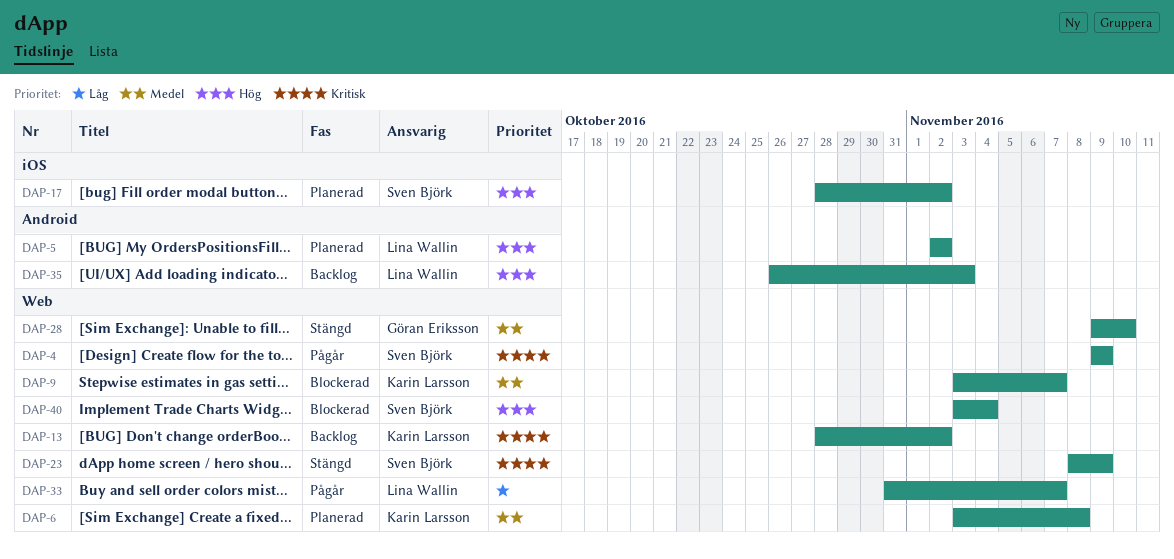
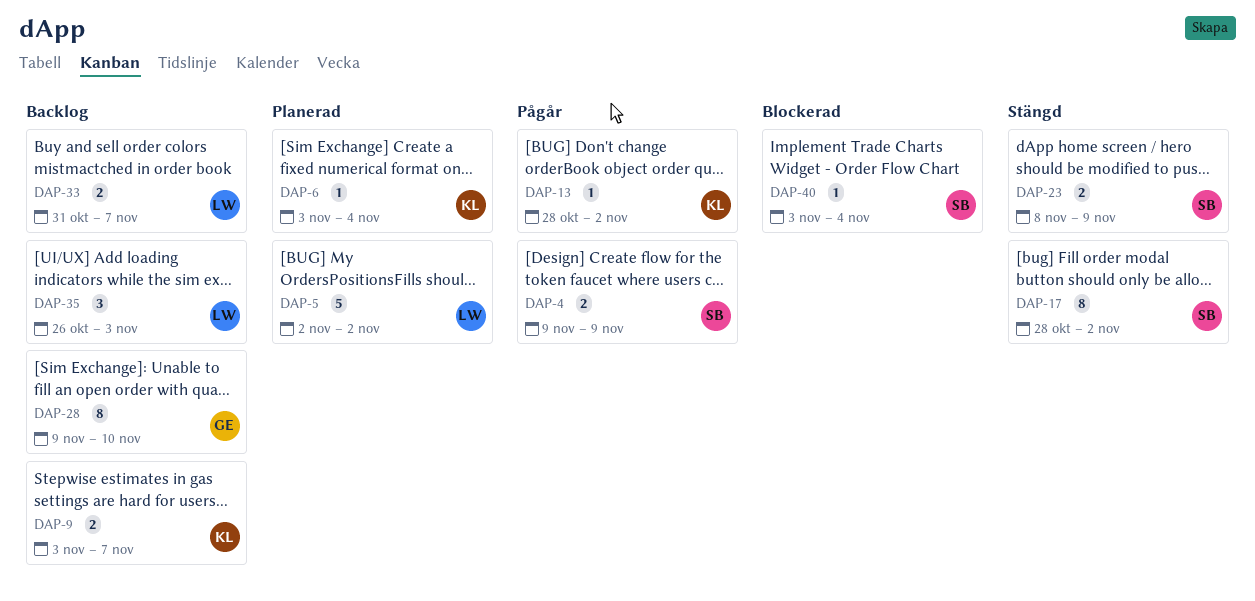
DAP-6, due: Nov 8 -> Nov 4
DAP-9, status: Blockerad -> Backlog
DAP-13, status: Backlog -> Pågår
DAP-17, status: Planerad -> Stängd
DAP-28, status: Stängd -> Backlog
DAP-33, status: Pågår -> Backlog

